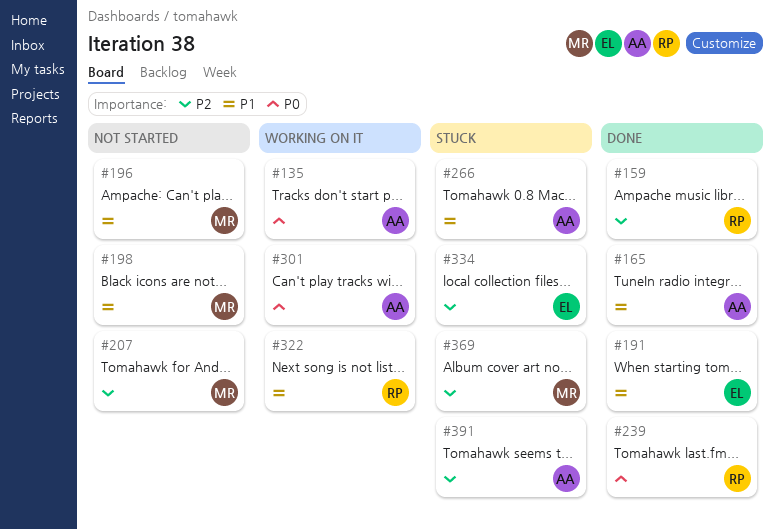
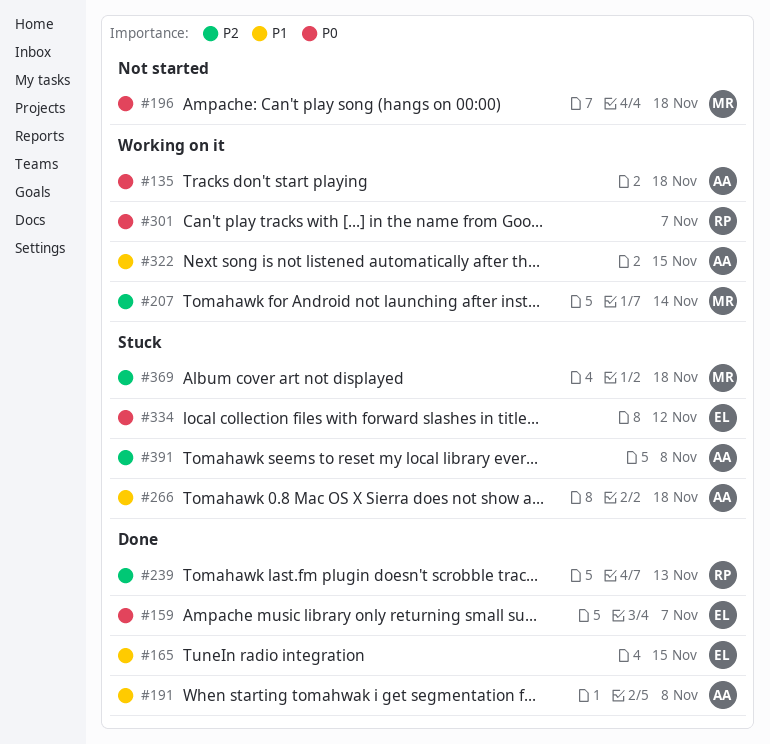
#159, owner: RP -> EL
#159, priority: P2 -> P0
#165, owner: AA -> EL
#191, owner: EL -> AA
#196, priority: P1 -> P0
#198: present -> none
#207, status: Not started -> Working on it
#239, priority: P0 -> P2
#301, owner: AA -> RP
#322, owner: RP -> AA
#334, priority: P2 -> P0

